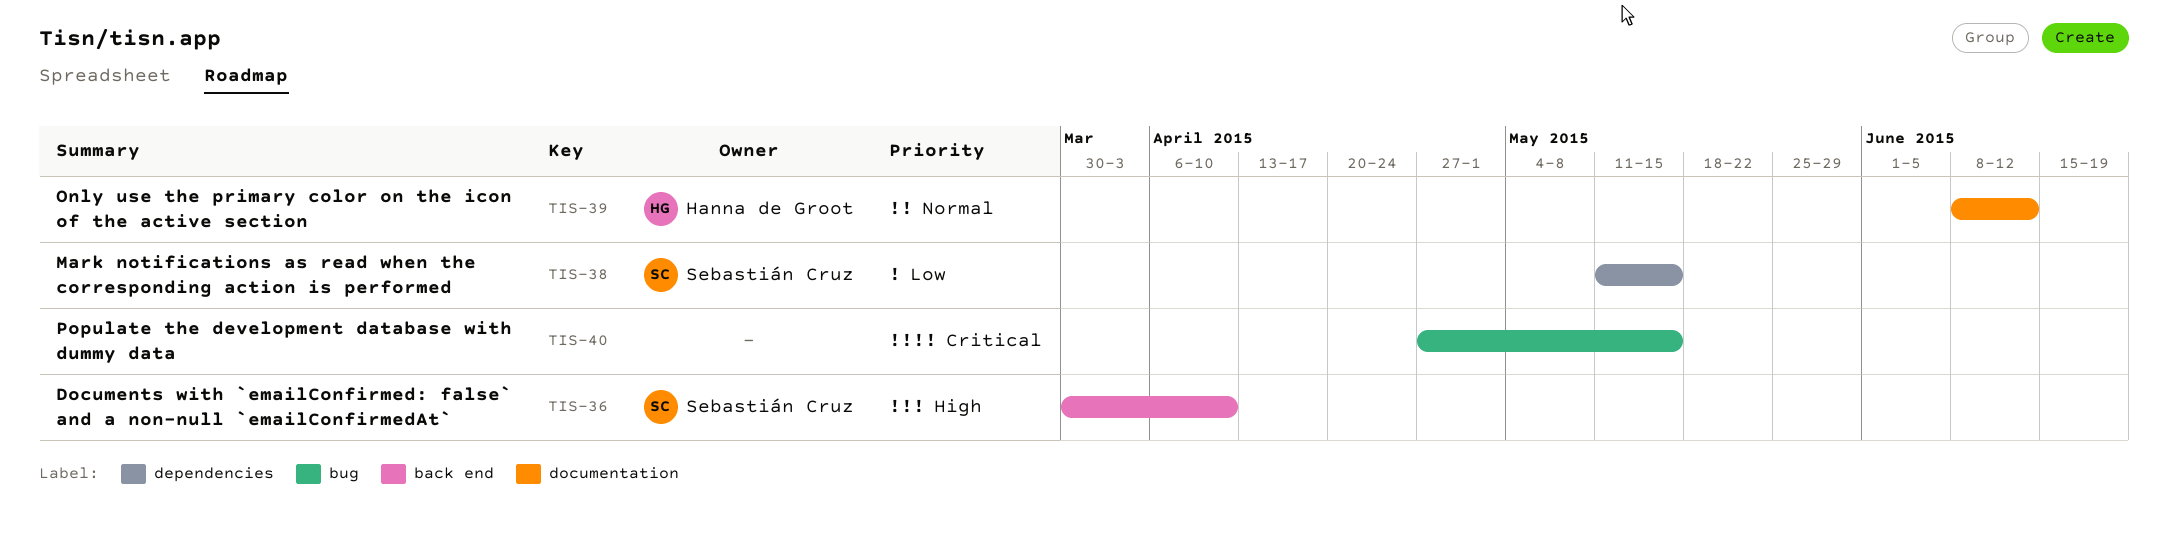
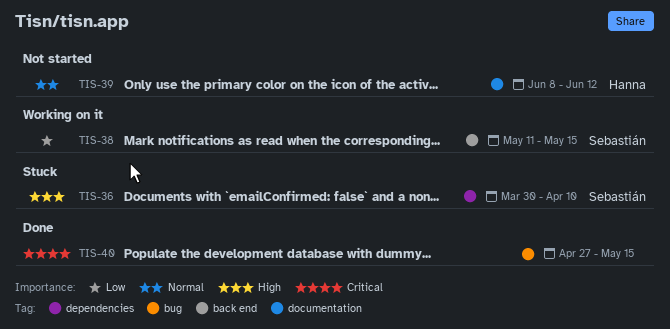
TIS-36, label: back end -> dependencies
TIS-38, label: dependencies -> back end

